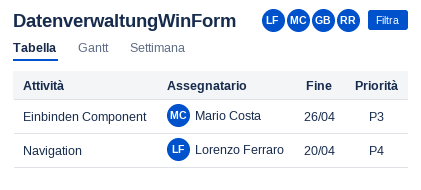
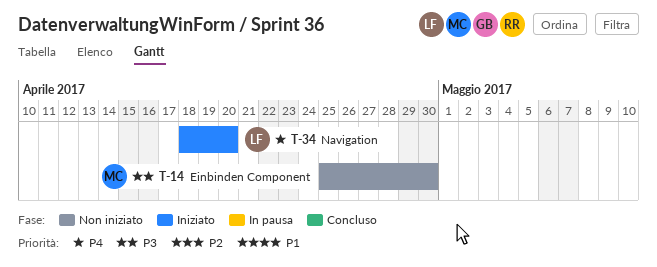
Einbinden Component, due: Apr 26 -> Apr 30

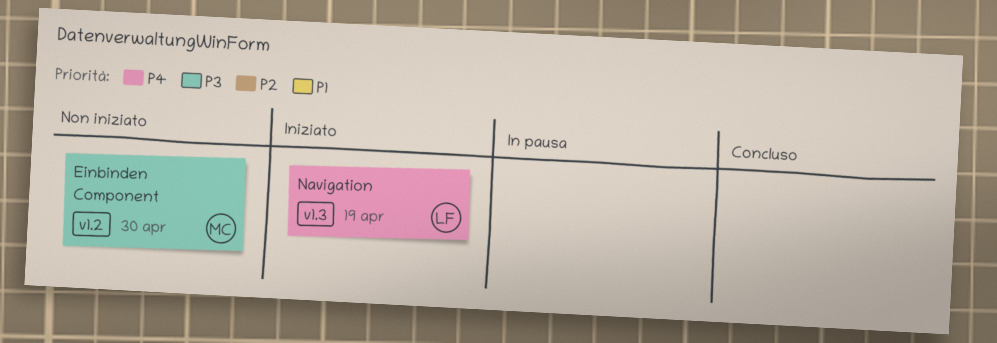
Navigation, due: Apr 20 -> Apr 19

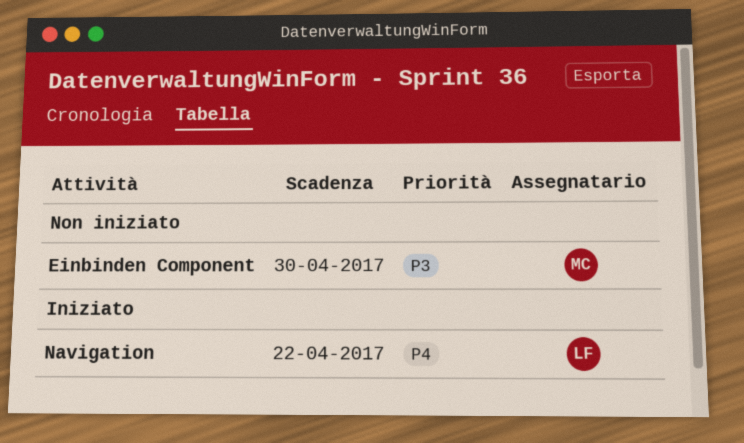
Navigation, due: Apr 19 -> Apr 22

